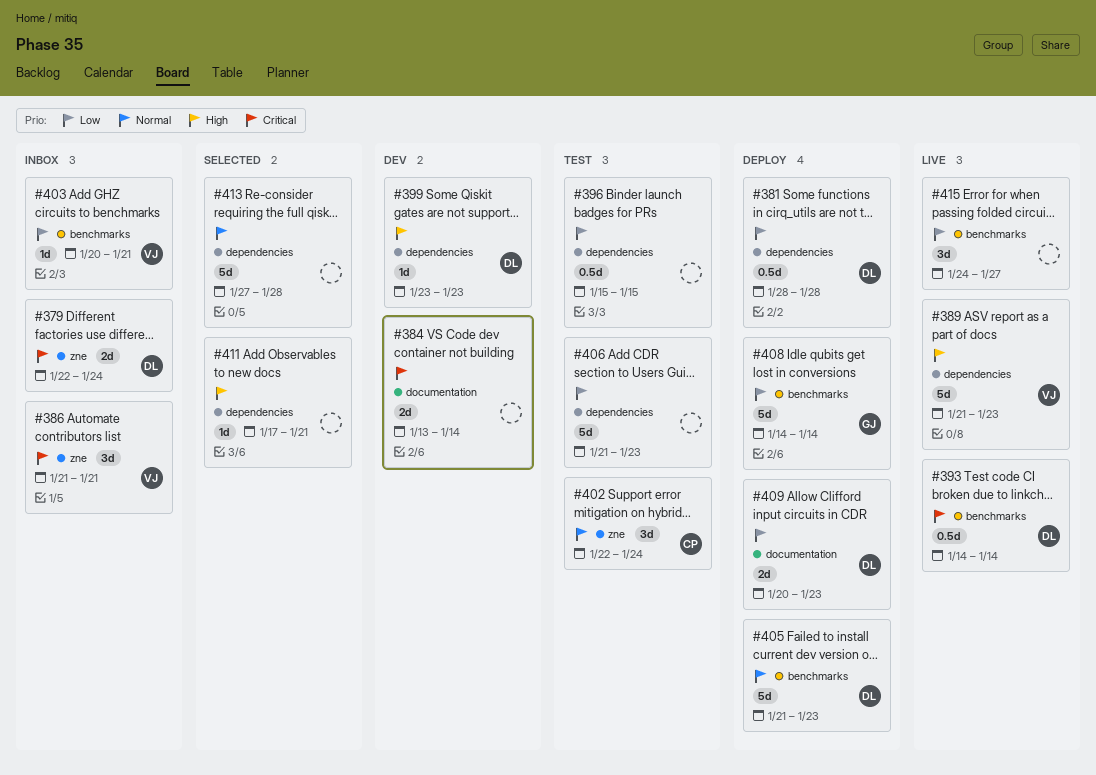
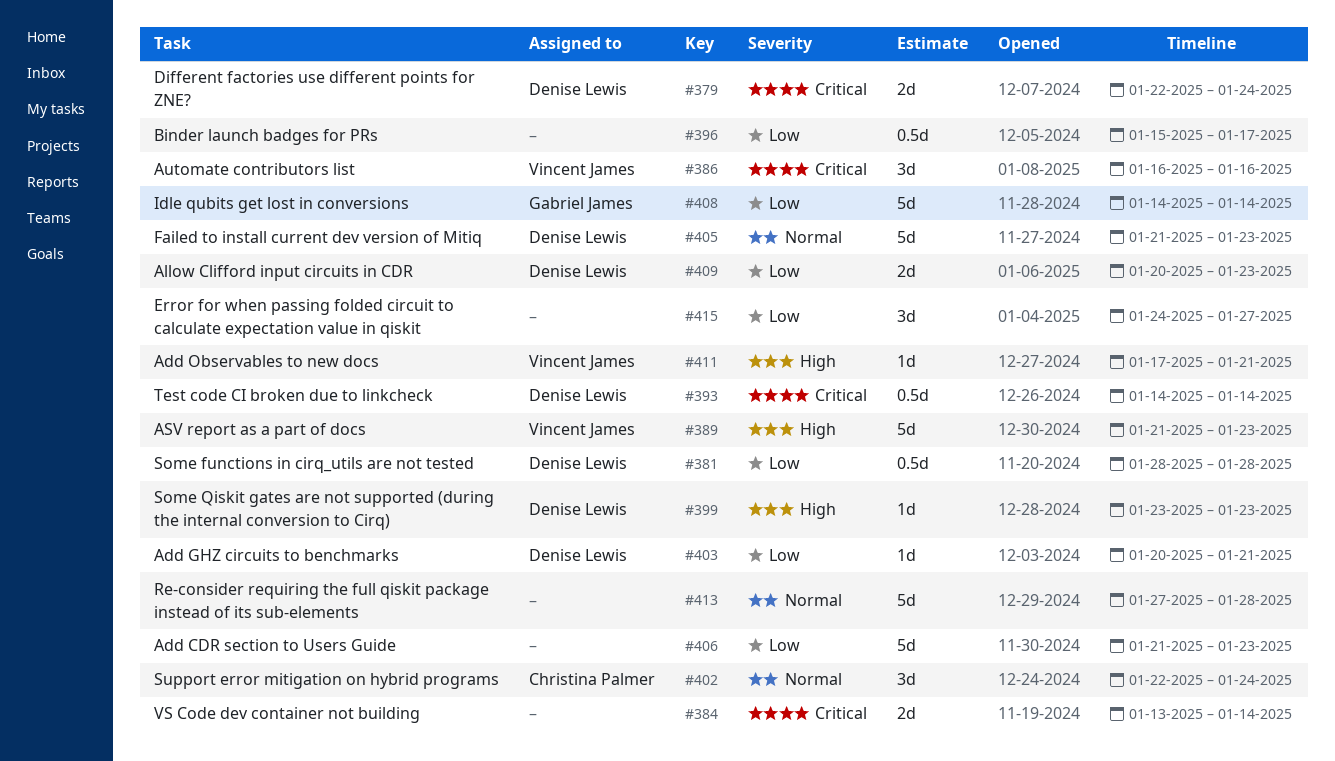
#386, start: Jan 21 -> Jan 16
#386, due: Jan 21 -> Jan 16
#396, due: Jan 15 -> Jan 17
#403, owner: Vincent James -> Denise Lewis
#411, owner: none -> Vincent James

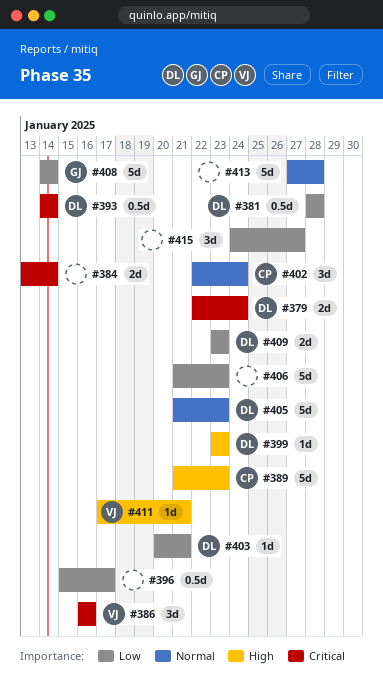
#389, owner: Vincent James -> Christina Palmer
#409, start: Jan 20 -> Jan 23

